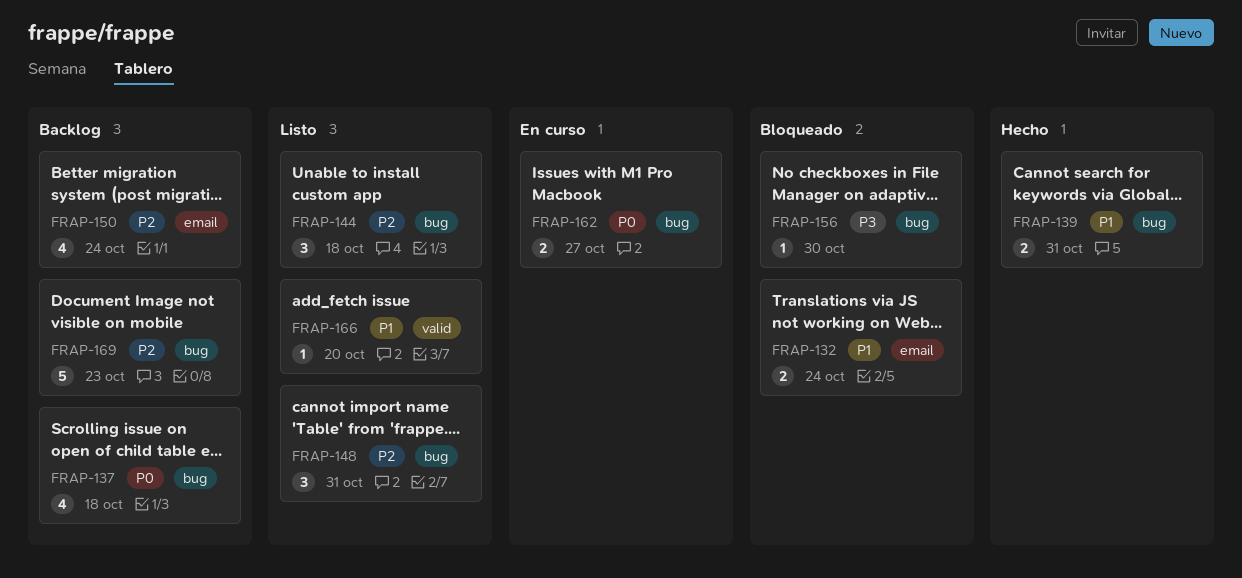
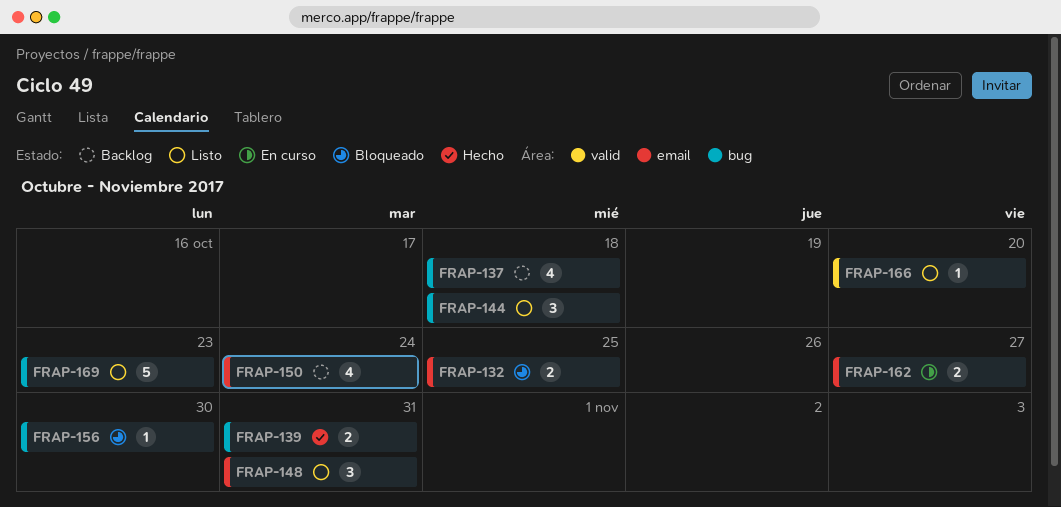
FRAP-132, due: Oct 24 -> Oct 25
FRAP-148, label: bug -> email
FRAP-162, label: bug -> email
FRAP-169, status: Backlog -> Listo

